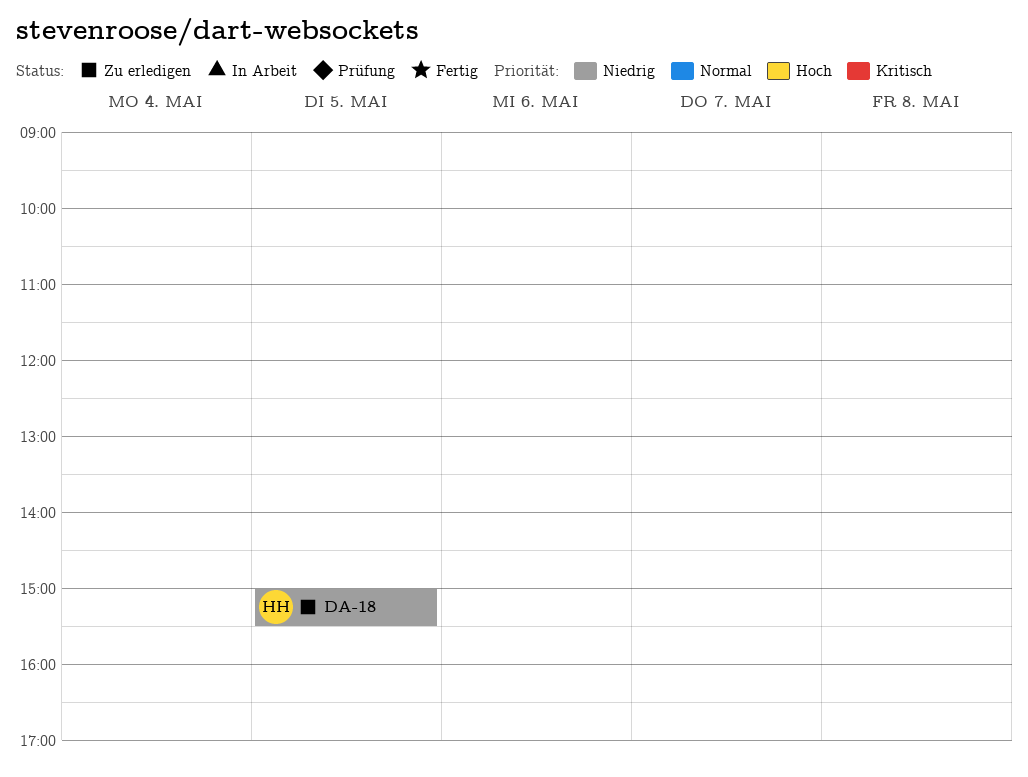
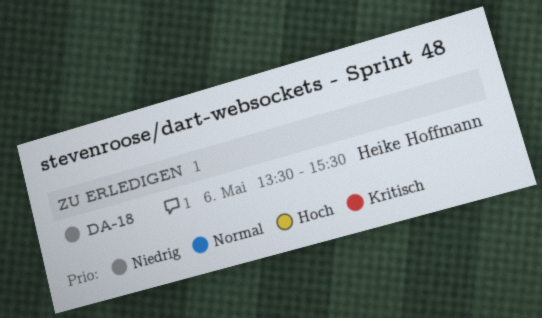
DA-18, day: May 5 -> May 6
DA-18, begins: 15:00 -> 13:30

